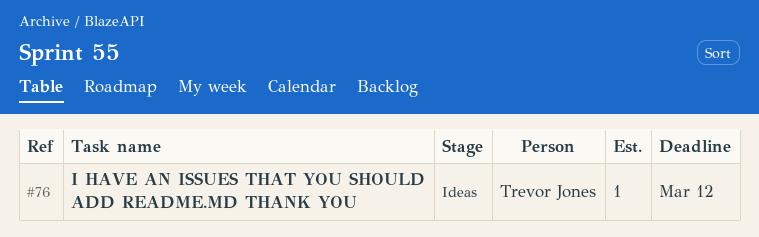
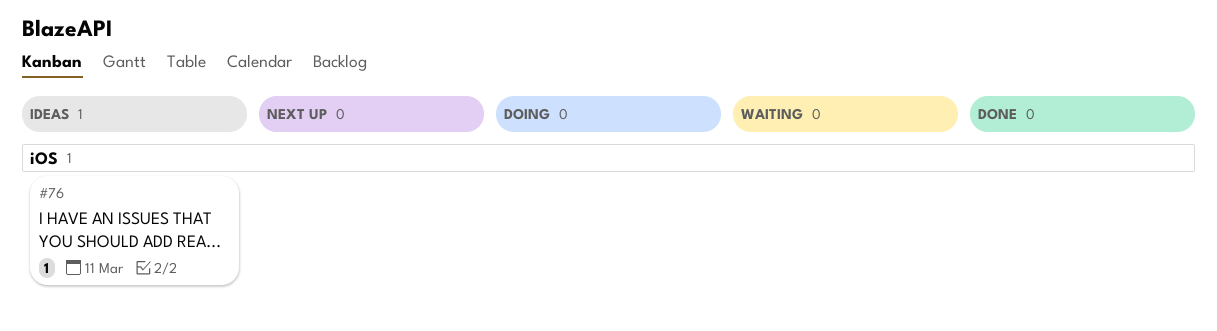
#76, due: Mar 12 -> Mar 11

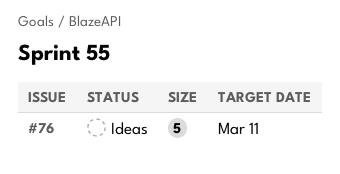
#76, estimate: 1 -> 5

